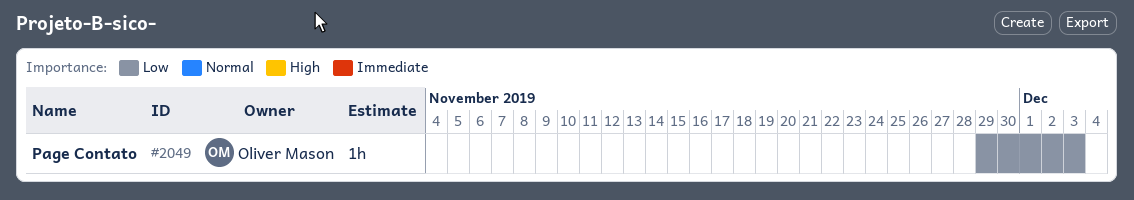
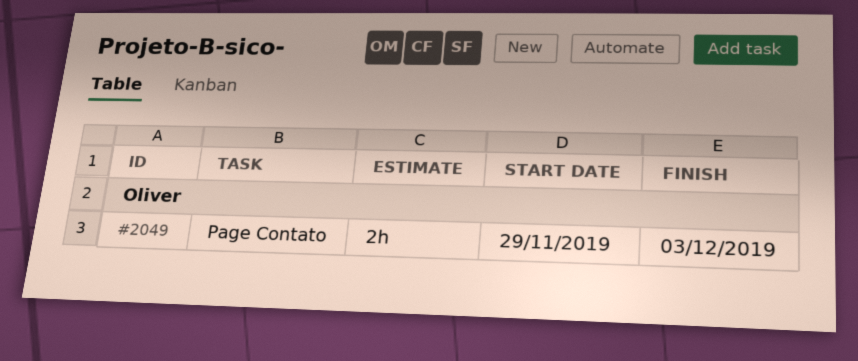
#2049, estimate: 1h -> 2h

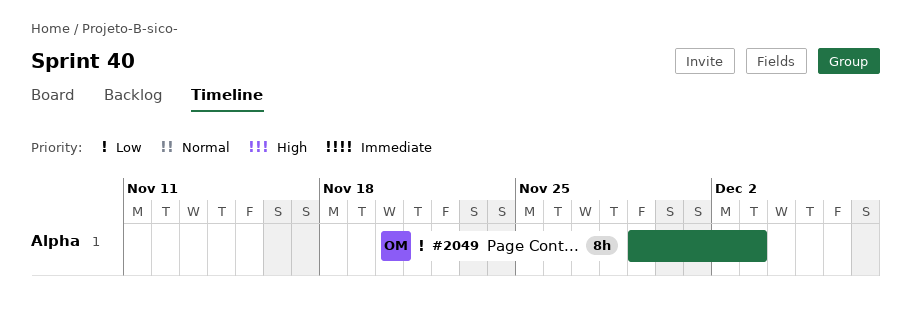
#2049, estimate: 2h -> 8h

